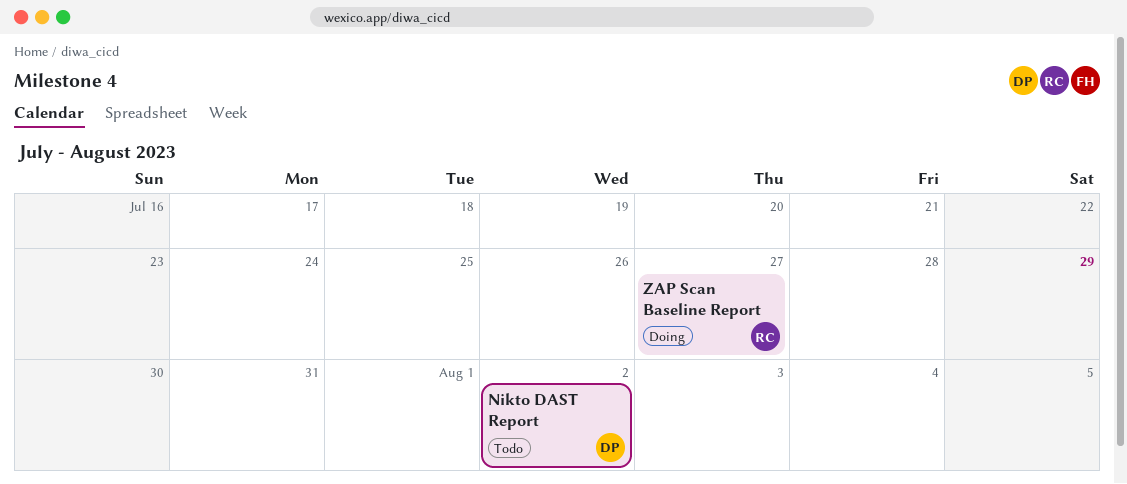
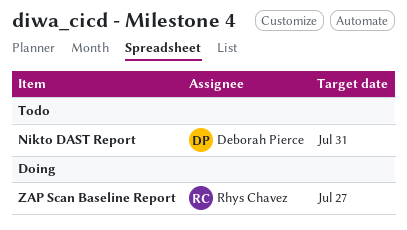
Nikto DAST Report, due: Aug 2 -> Jul 31

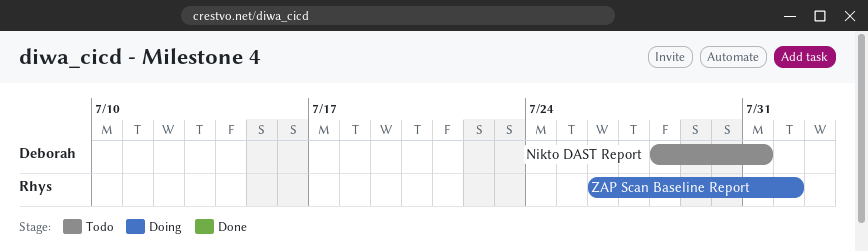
ZAP Scan Baseline Report, due: Jul 27 -> Aug 1

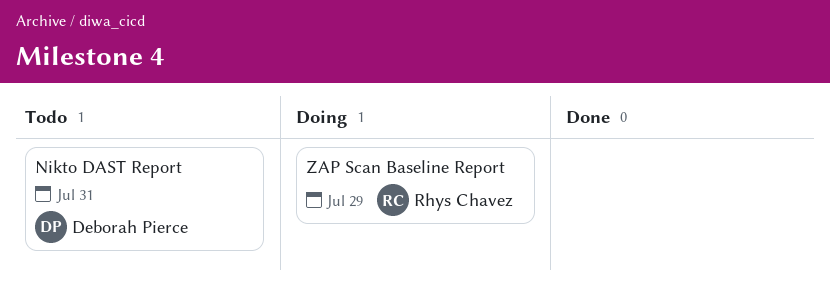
ZAP Scan Baseline Report, due: Aug 1 -> Jul 29

